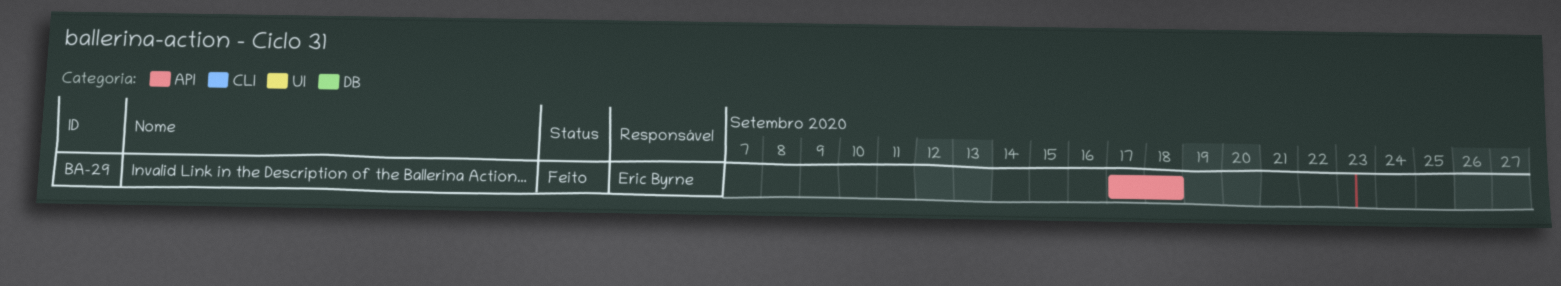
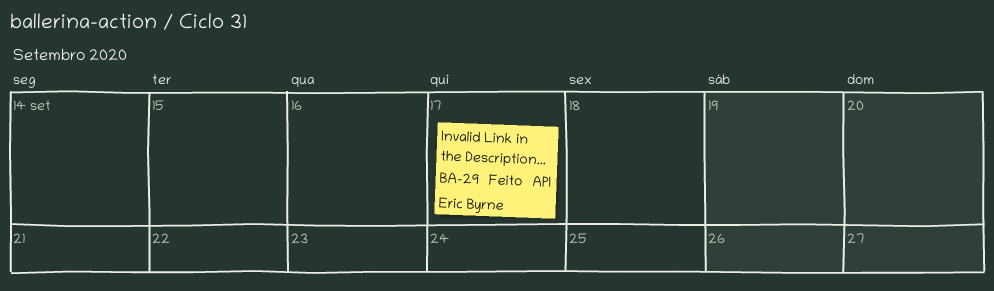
BA-29, due: Sep 18 -> Sep 17

